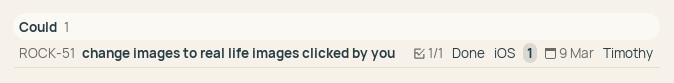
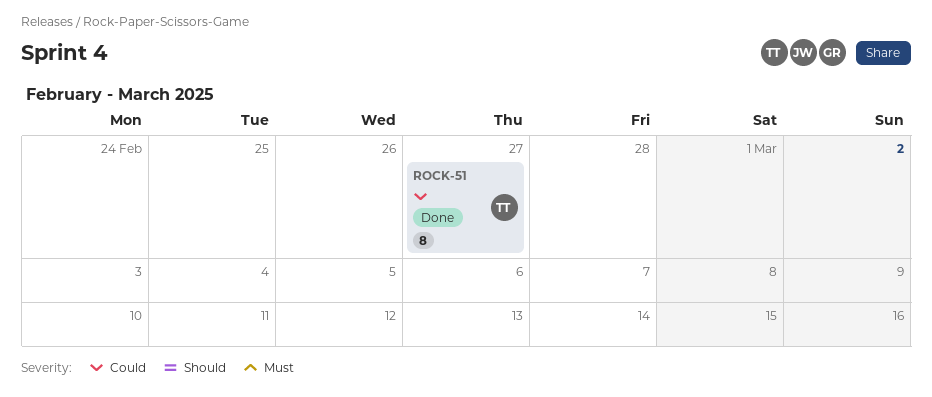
ROCK-51, estimate: 1 -> 8
ROCK-51, due: Mar 9 -> Feb 27

